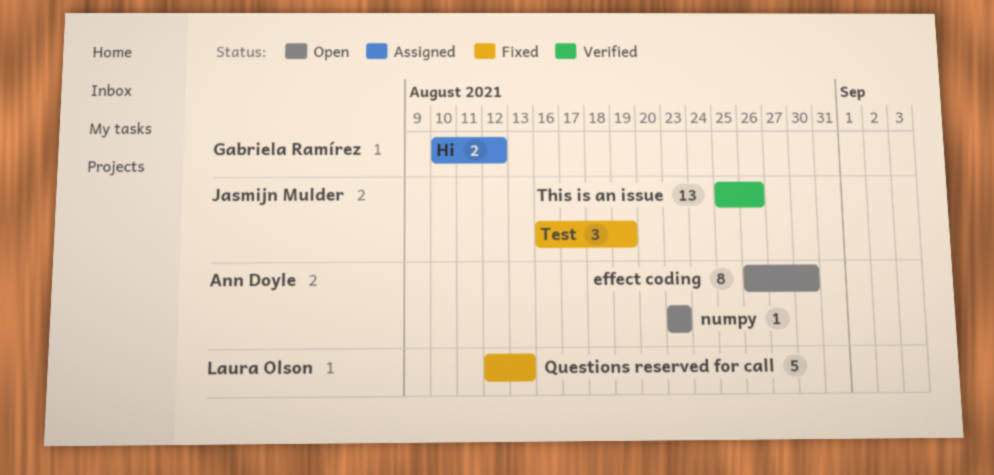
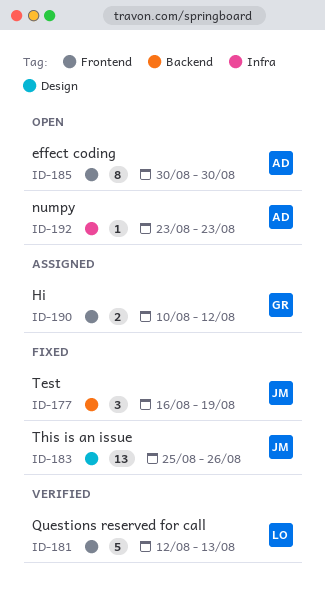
effect coding, start: Aug 26 -> Aug 30
Questions reserved for call, status: Fixed -> Verified
This is an issue, status: Verified -> Fixed

